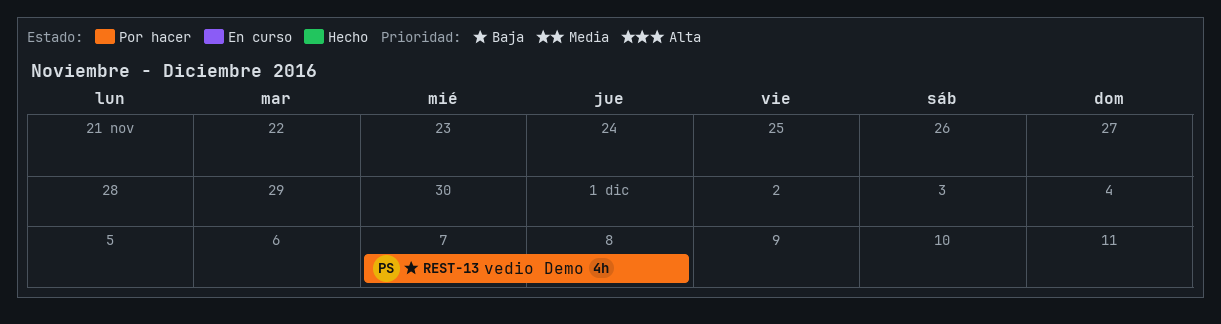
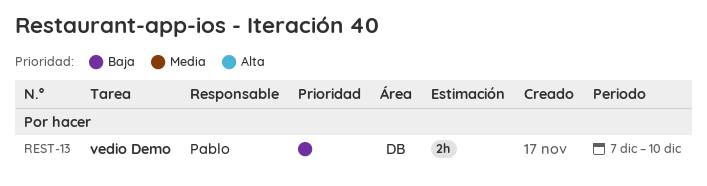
REST-13, estimate: 4h -> 2h
REST-13, due: Dec 8 -> Dec 10

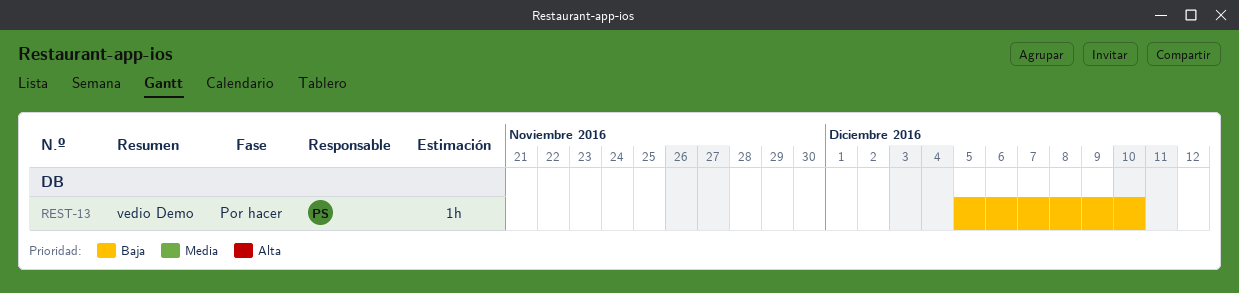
REST-13, estimate: 2h -> 1h
REST-13, start: Dec 7 -> Dec 5

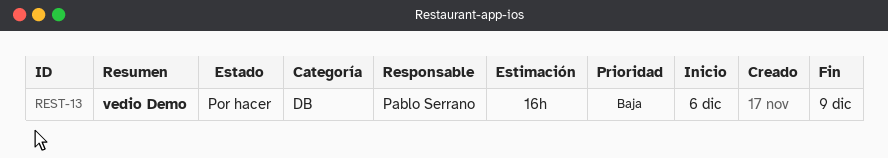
REST-13, estimate: 1h -> 16h
REST-13, start: Dec 5 -> Dec 6
REST-13, due: Dec 10 -> Dec 9

